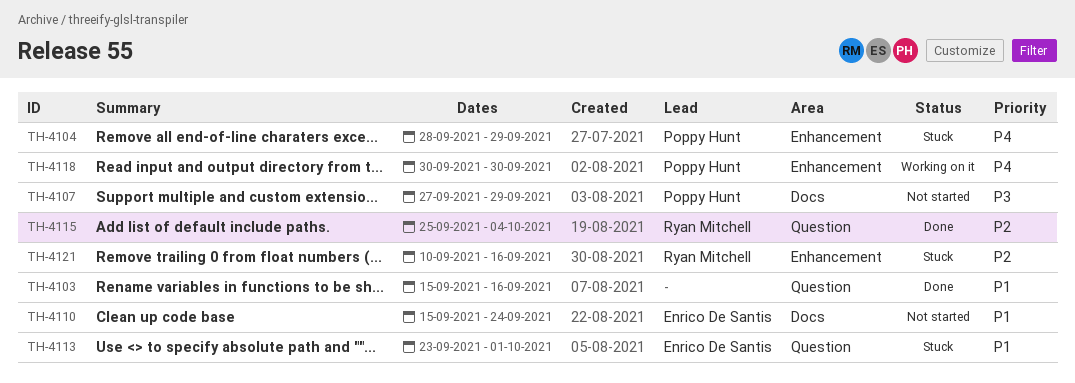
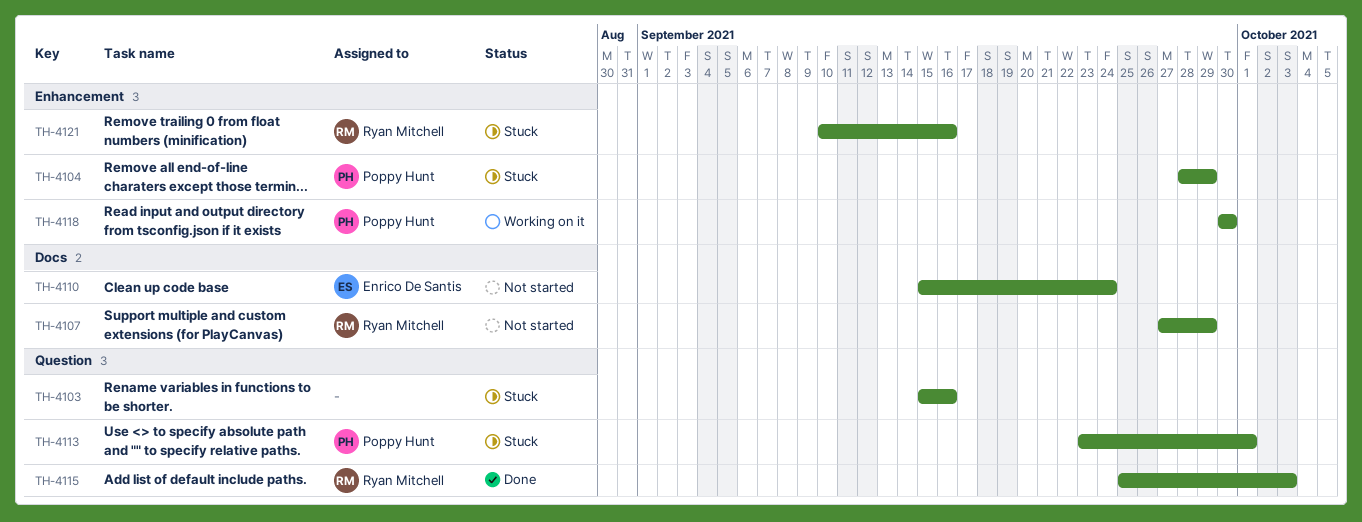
TH-4103, status: Done -> Stuck
TH-4107, owner: Poppy Hunt -> Ryan Mitchell
TH-4113, owner: Enrico De Santis -> Poppy Hunt
TH-4115, due: Oct 4 -> Oct 3

